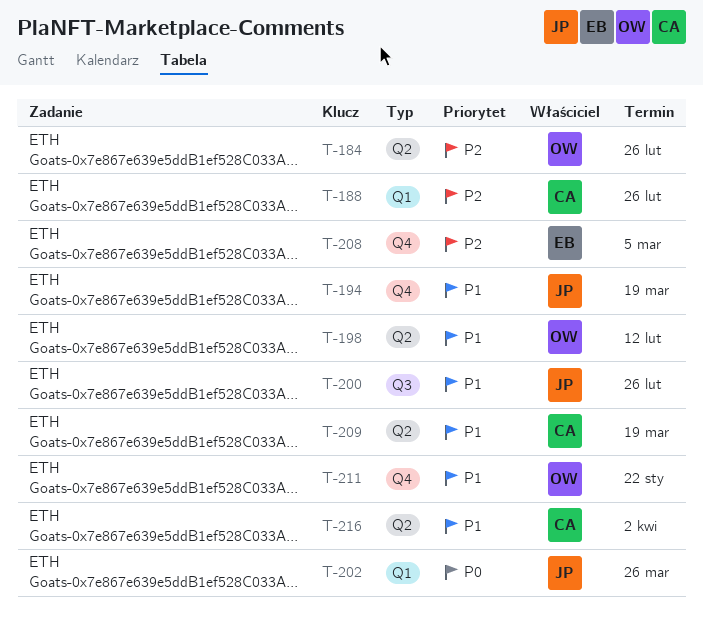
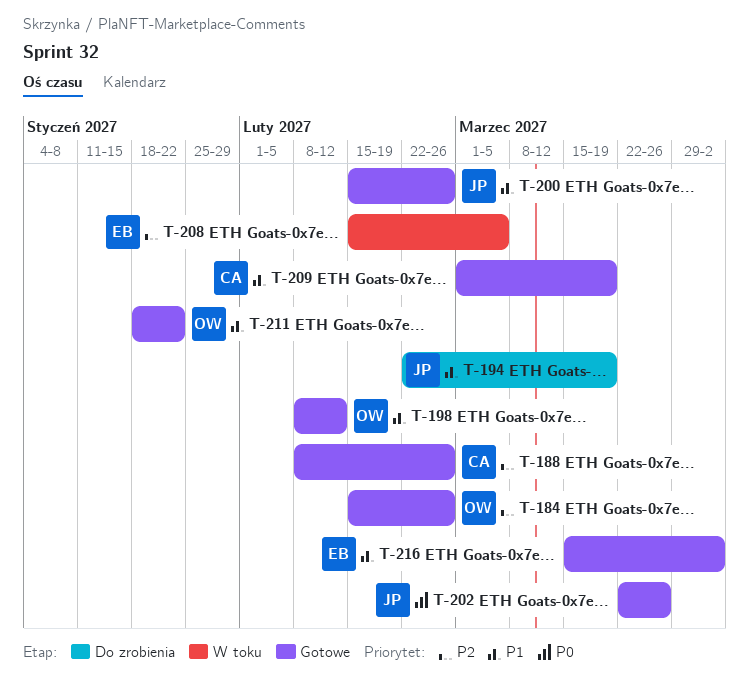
T-216, owner: CA -> EB

